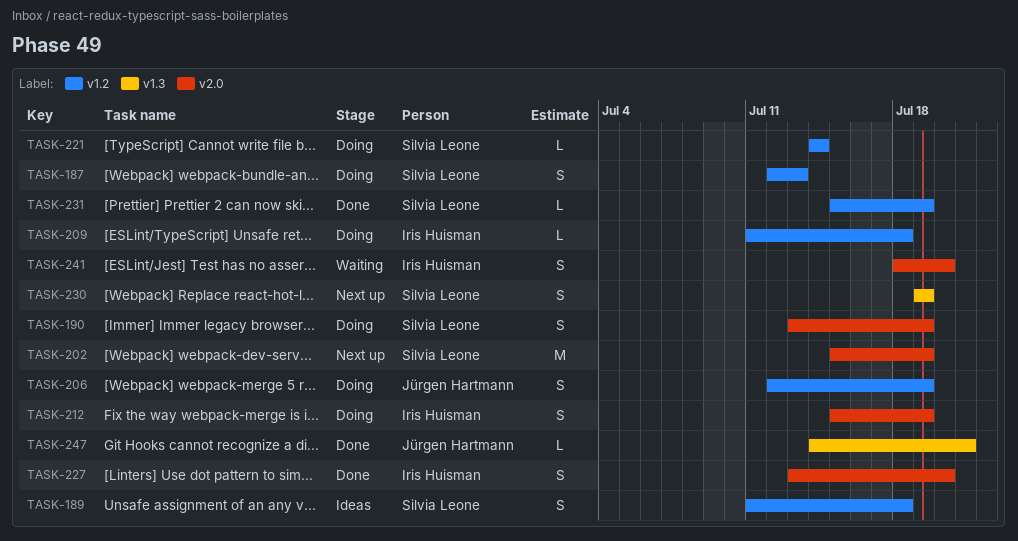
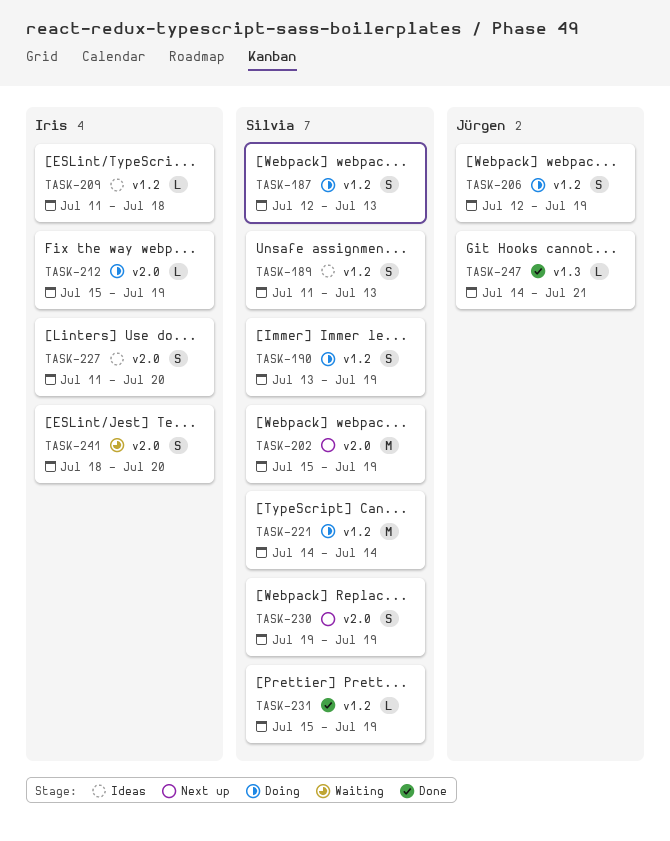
TASK-189, due: Jul 18 -> Jul 13
TASK-190, label: v2.0 -> v1.2
TASK-209, status: Doing -> Ideas
TASK-212, estimate: S -> L
TASK-221, estimate: L -> M
TASK-227, status: Done -> Ideas
TASK-227, start: Jul 13 -> Jul 11
TASK-230, label: v1.3 -> v2.0

